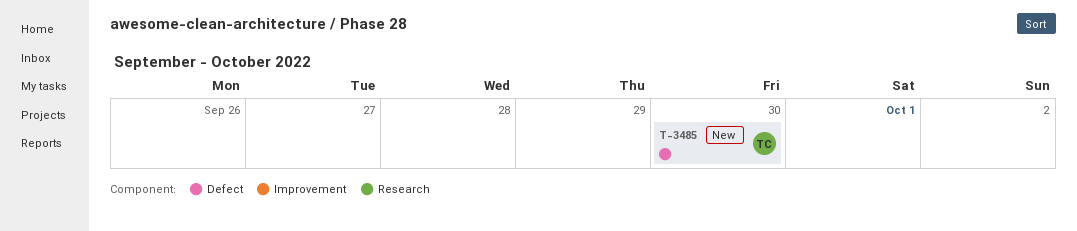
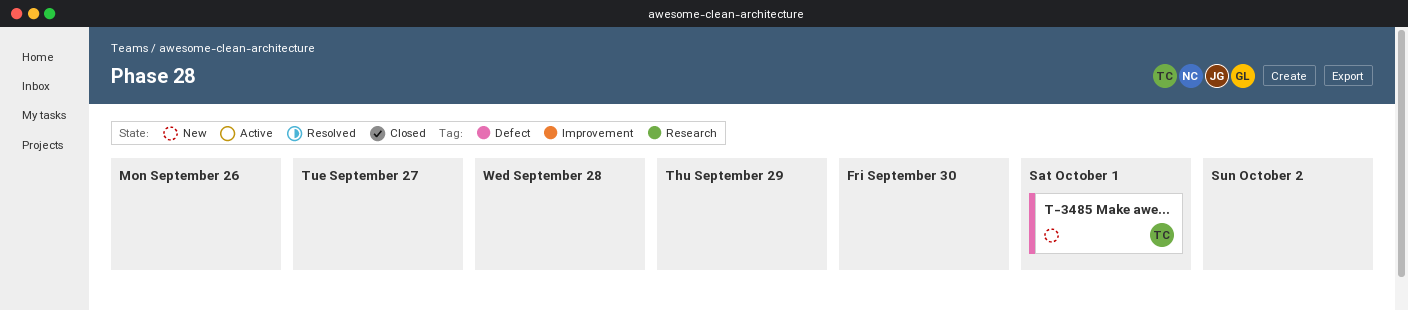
T-3485, due: Sep 30 -> Oct 1

